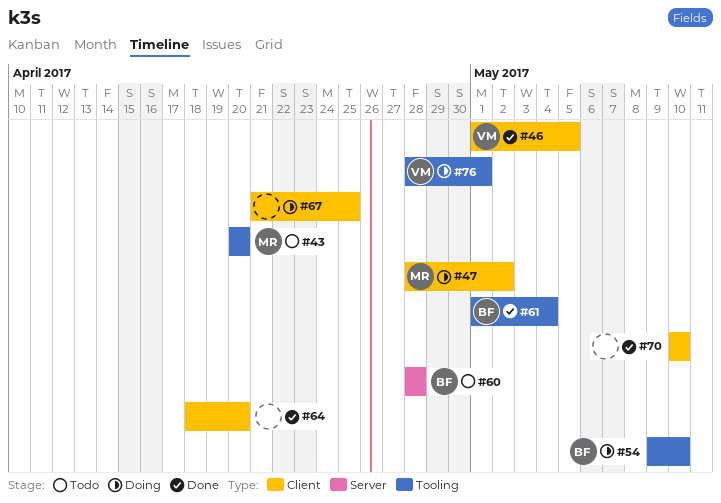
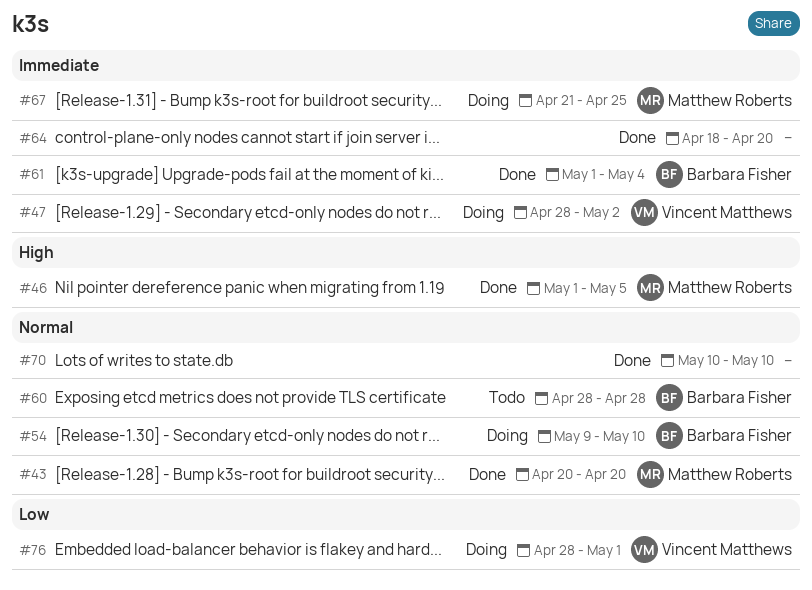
#43, status: Todo -> Done
#46, owner: Vincent Matthews -> Matthew Roberts
#47, owner: Matthew Roberts -> Vincent Matthews
#67, owner: none -> Matthew Roberts

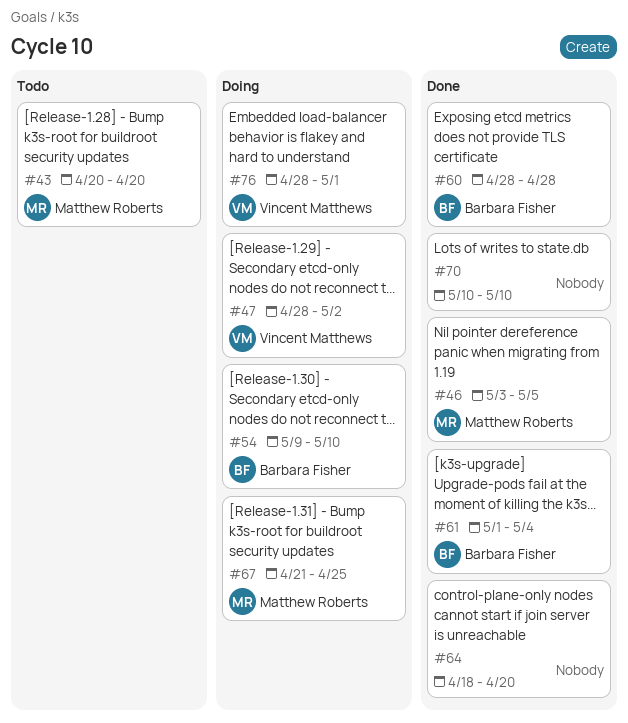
#43, status: Done -> Todo
#46, start: May 1 -> May 3
#60, status: Todo -> Done

